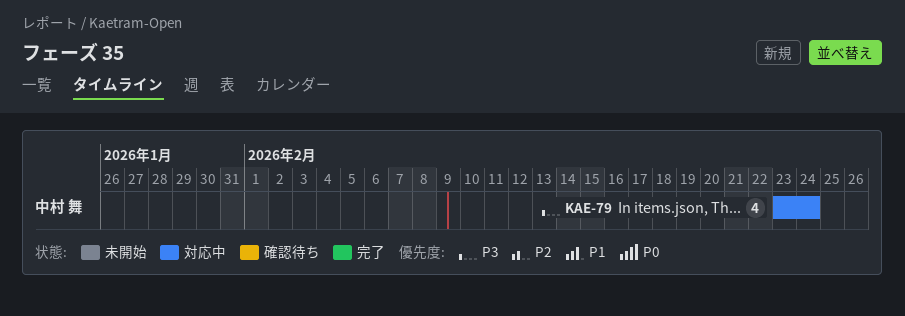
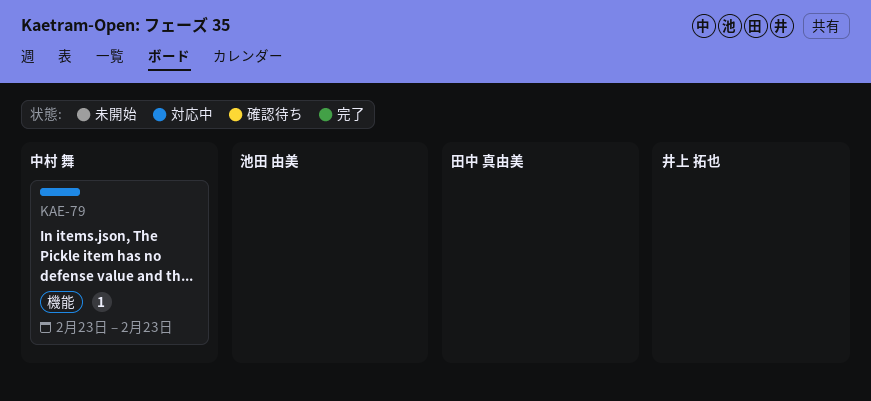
KAE-79, estimate: 4 -> 1
KAE-79, due: Feb 24 -> Feb 23

